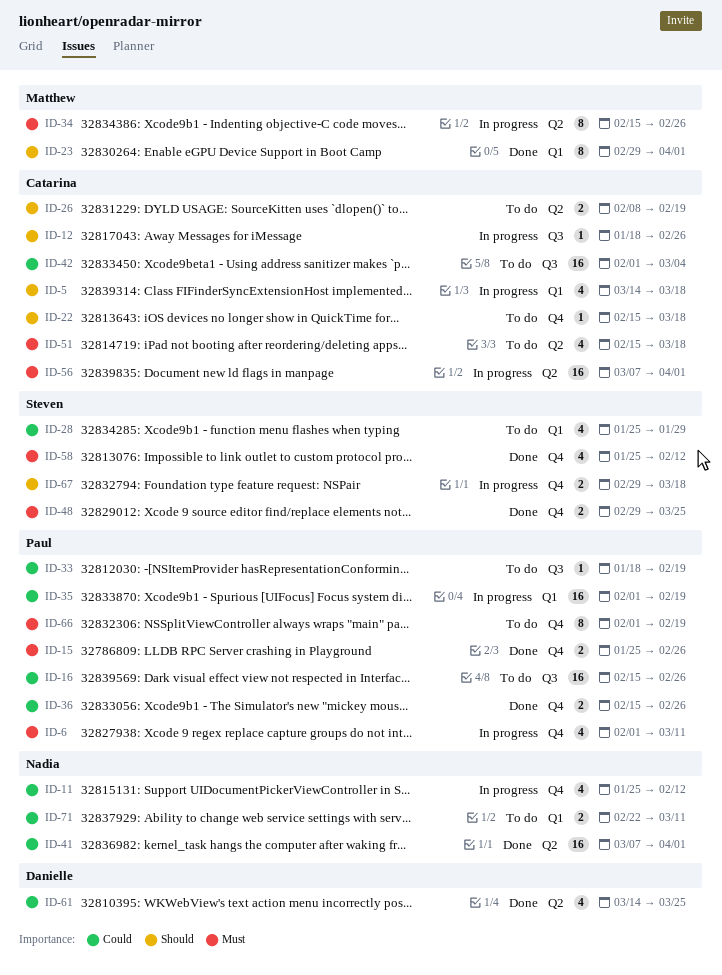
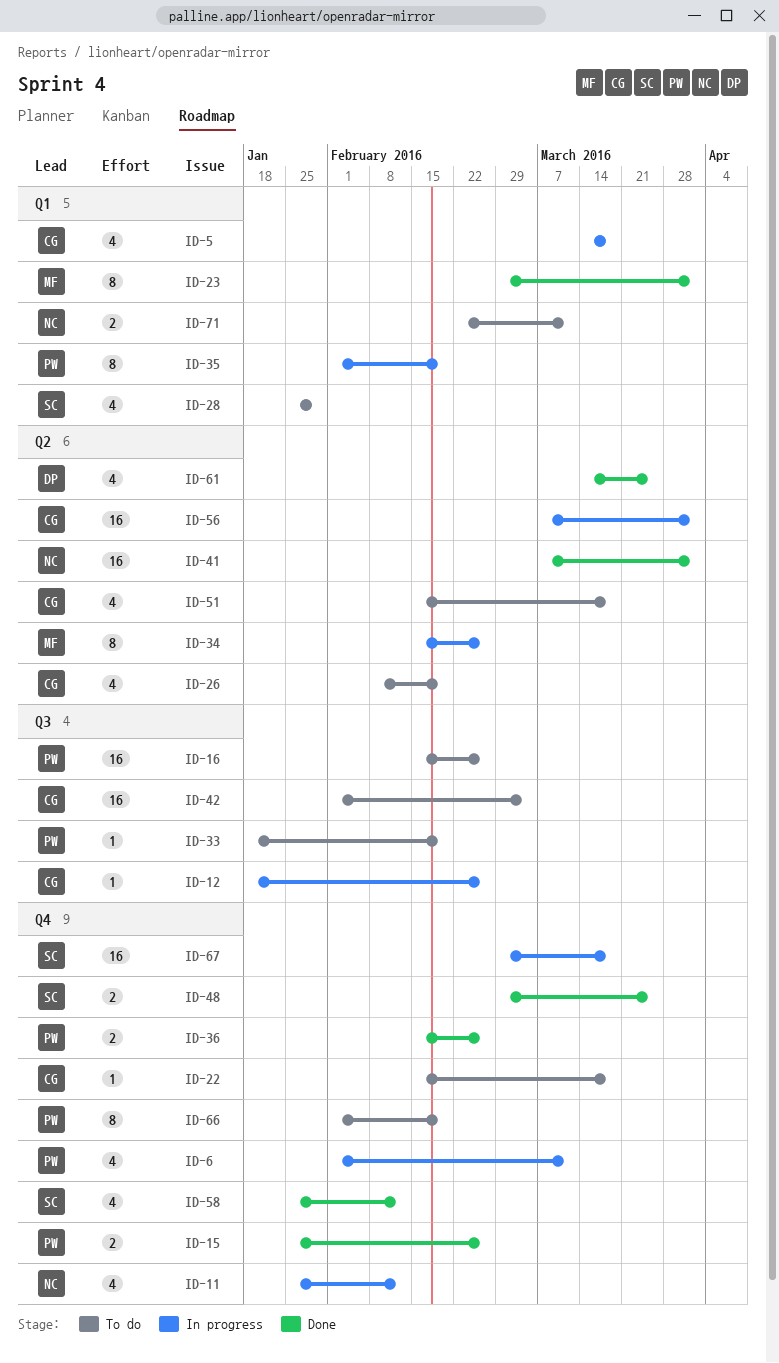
ID-26, estimate: 2 -> 4
ID-35, estimate: 16 -> 8
ID-67, estimate: 2 -> 16

